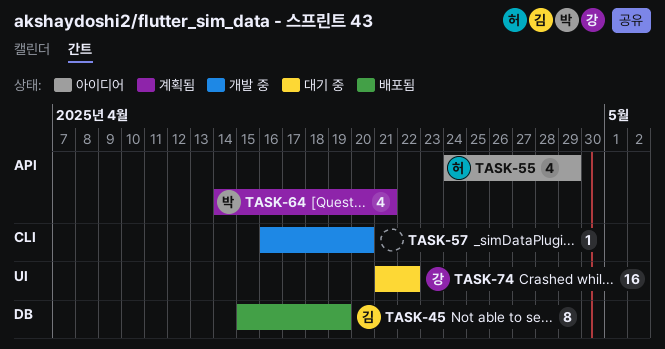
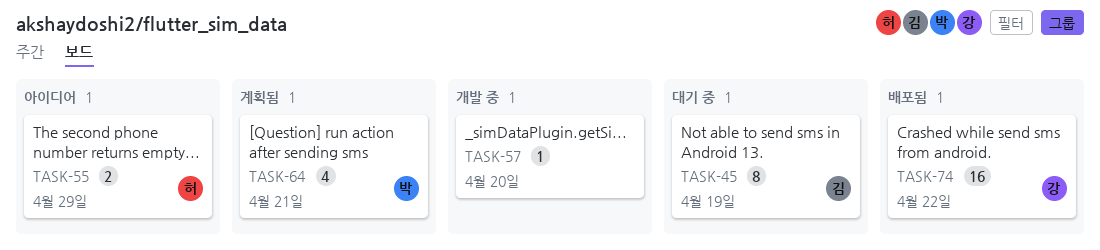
TASK-45, status: 배포됨 -> 대기 중
TASK-55, estimate: 4 -> 2
TASK-74, status: 대기 중 -> 배포됨

